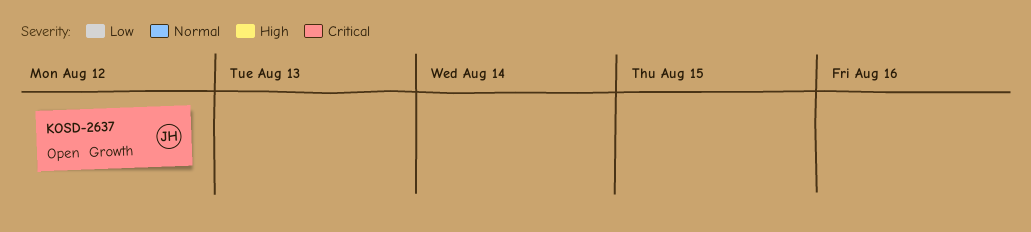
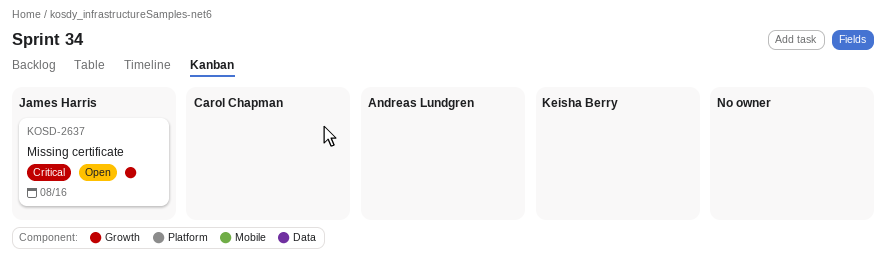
KOSD-2637, due: Aug 12 -> Aug 16

